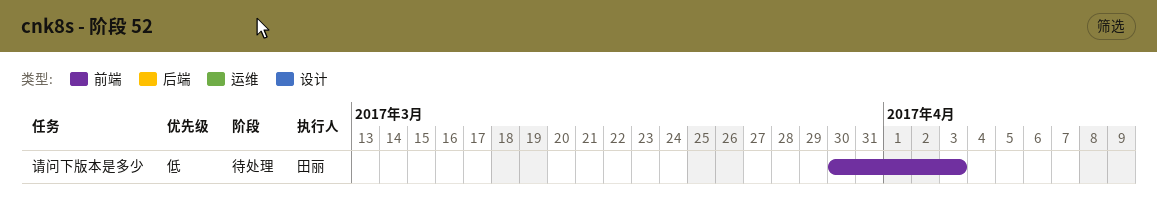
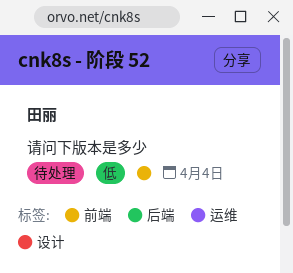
请问下版本是多少, due: Apr 3 -> Apr 4

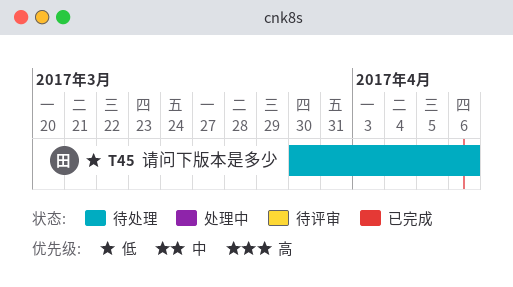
请问下版本是多少, due: Apr 4 -> Apr 6

